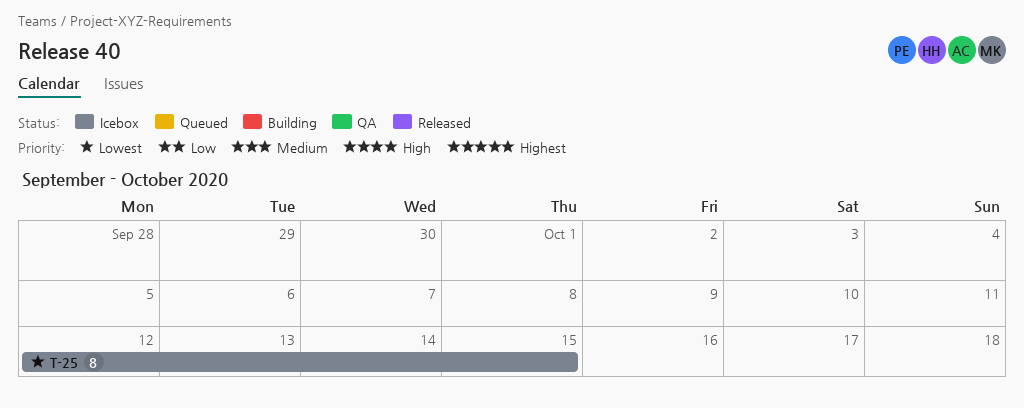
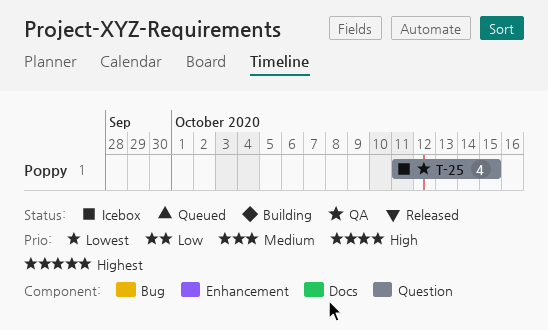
T-25, estimate: 8 -> 4
T-25, start: Oct 12 -> Oct 11

